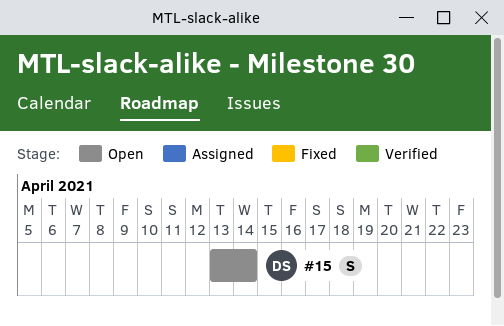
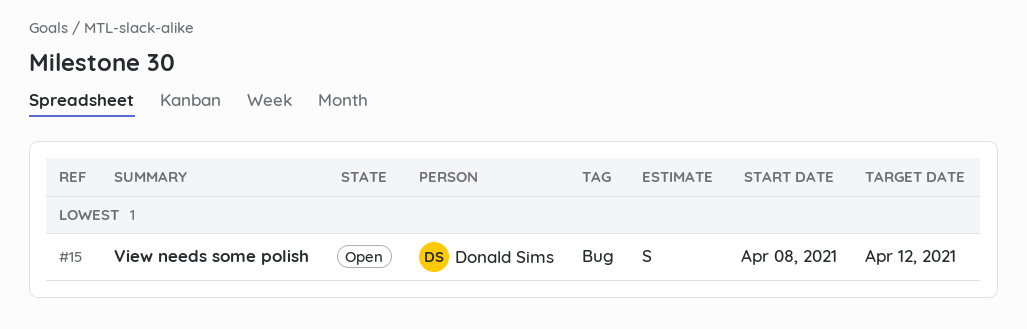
#15, start: Apr 13 -> Apr 8
#15, due: Apr 14 -> Apr 12

